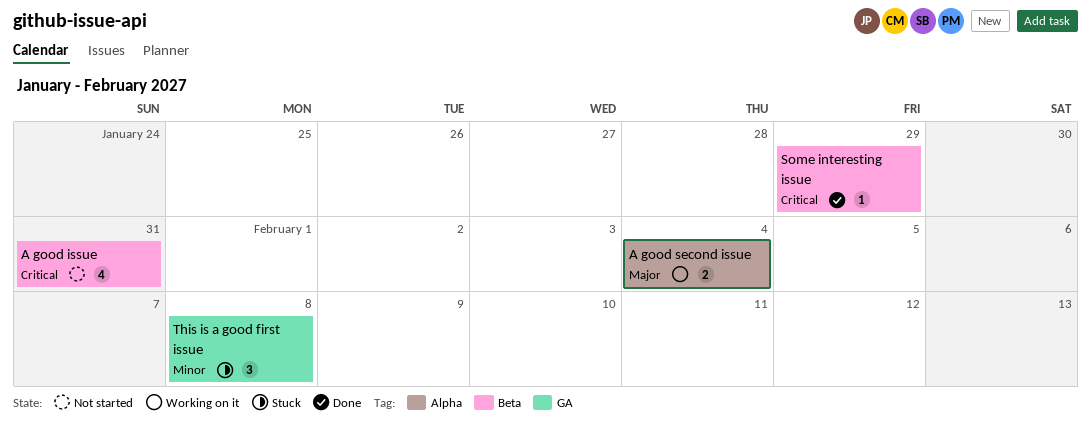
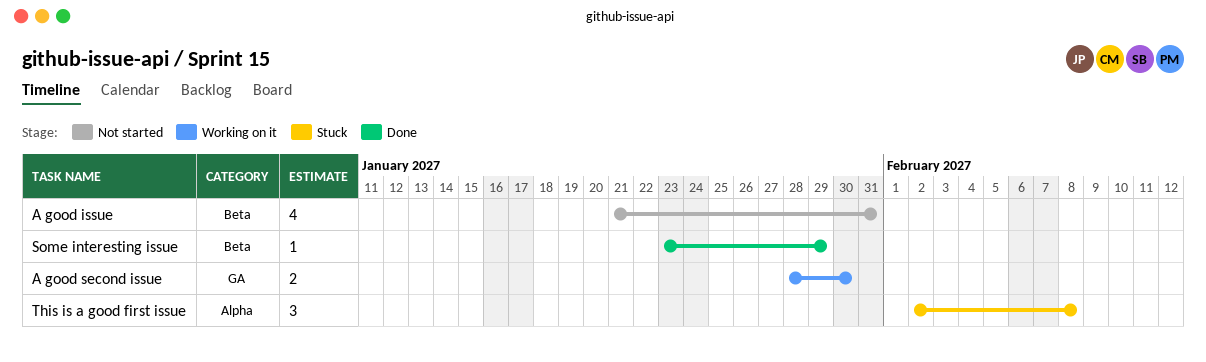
A good second issue, label: Alpha -> GA
A good second issue, due: Feb 4 -> Jan 30
This is a good first issue, label: GA -> Alpha

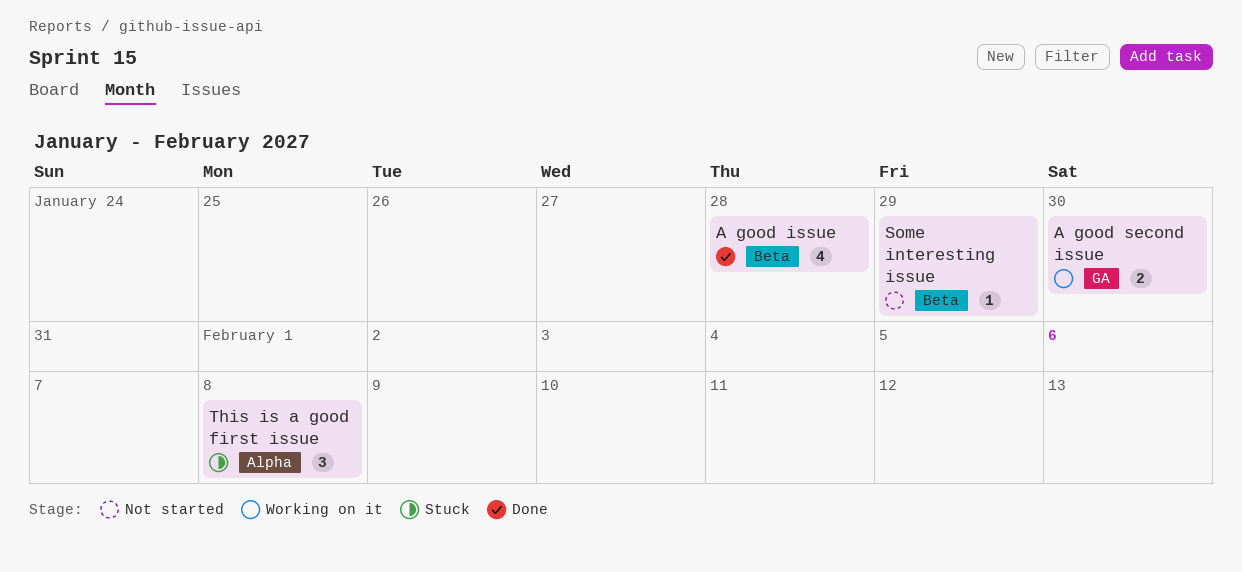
A good issue, status: Not started -> Done
A good issue, due: Jan 31 -> Jan 28
Some interesting issue, status: Done -> Not started

